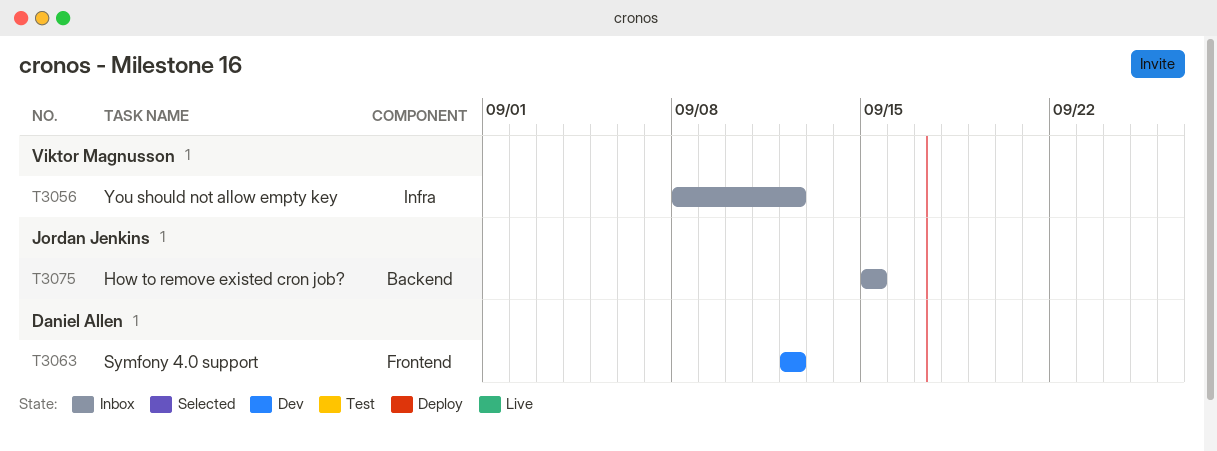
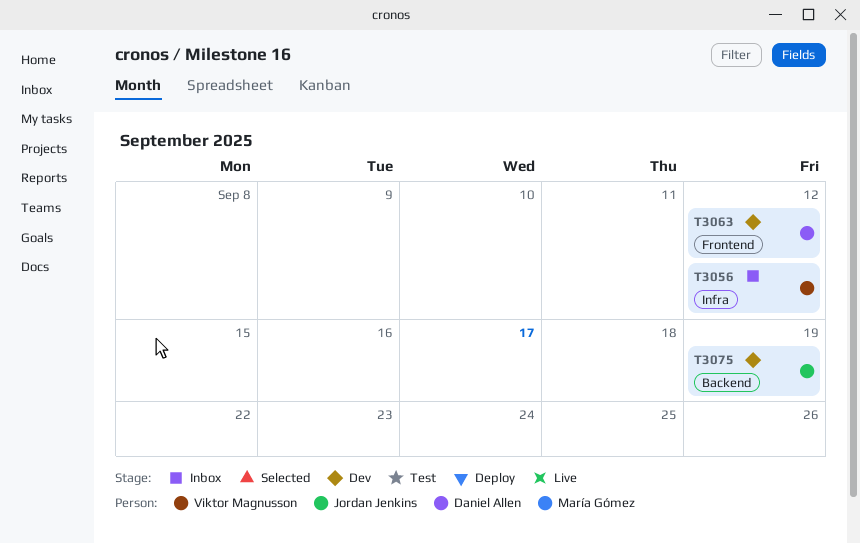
T3075, status: Inbox -> Dev
T3075, due: Sep 15 -> Sep 19

